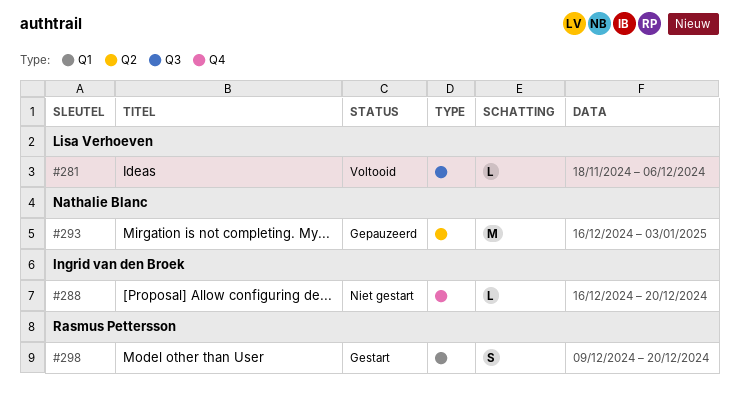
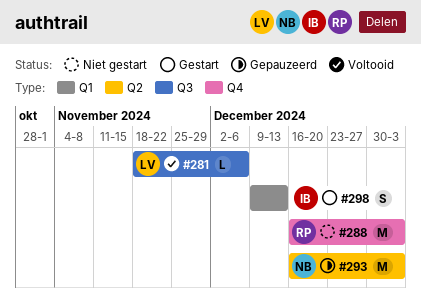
#288, owner: Ingrid van den Broek -> Rasmus Pettersson
#288, estimate: L -> M
#288, due: Dec 20 -> Jan 3
#298, owner: Rasmus Pettersson -> Ingrid van den Broek
#298, due: Dec 20 -> Dec 13

